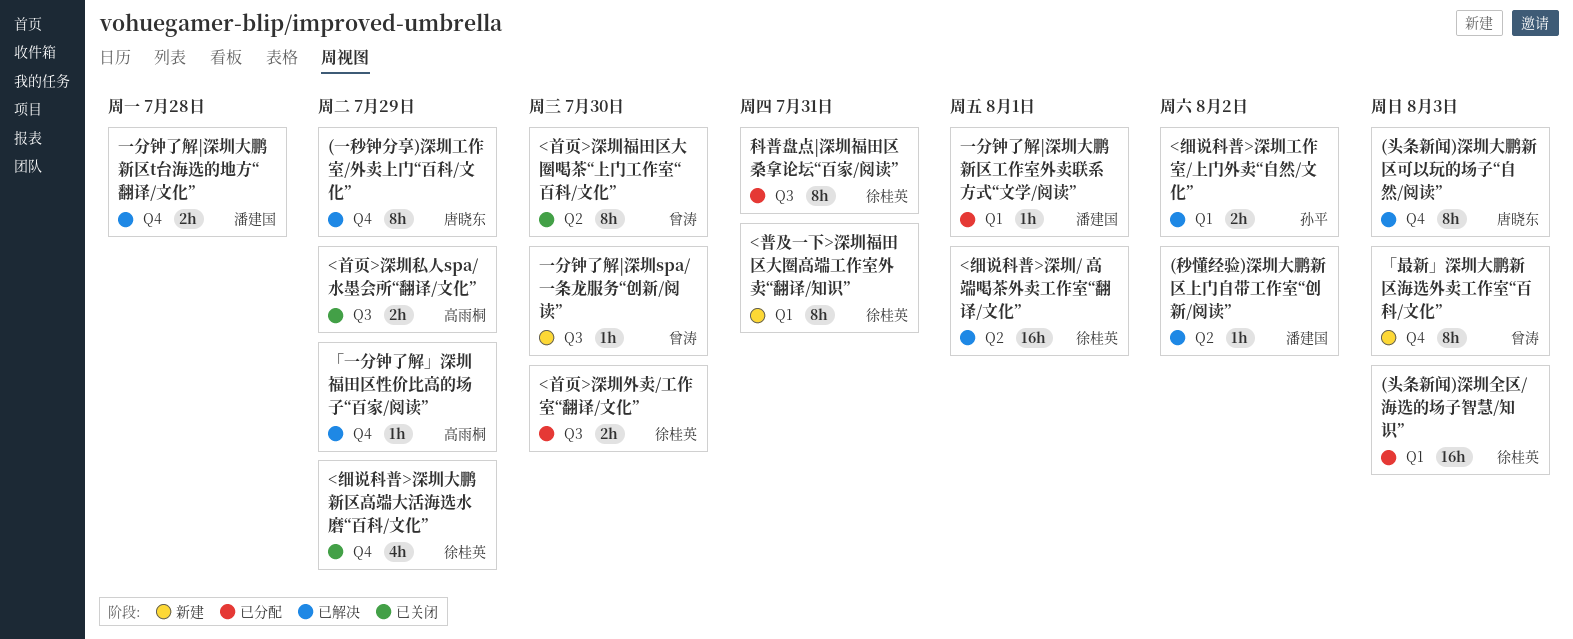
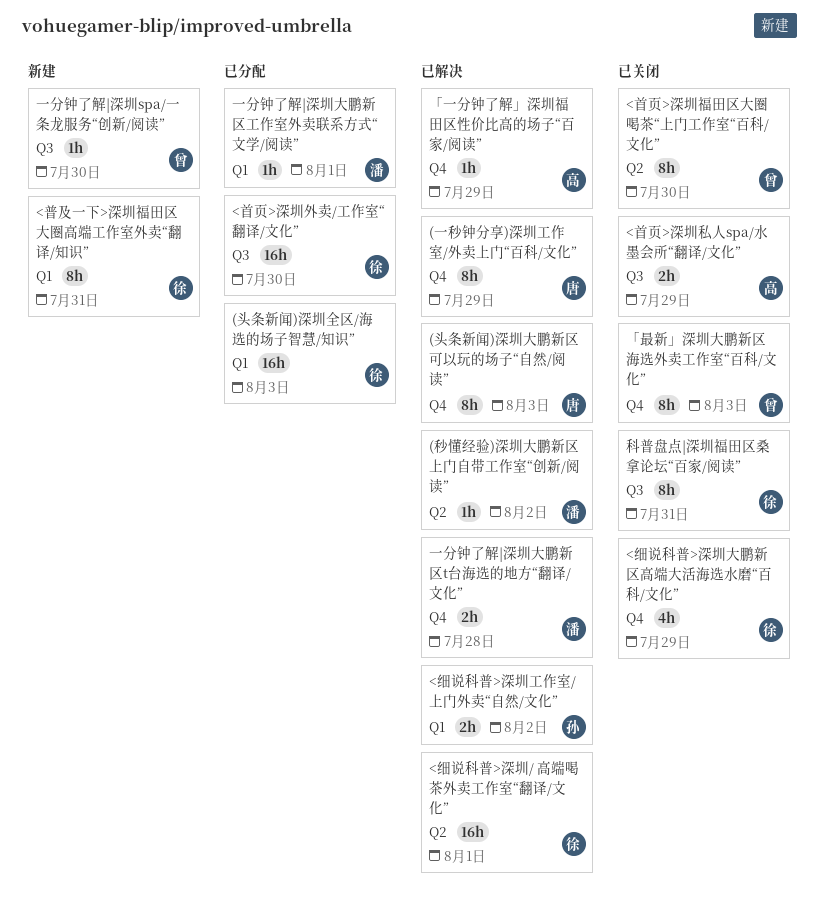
<首页>深圳外卖/工作室“翻译/文化”, estimate: 2h -> 16h
「最新」深圳大鹏新区海选外卖工作室“百科/文化”, status: 新建 -> 已关闭
科普盘点|深圳福田区桑拿论坛“百家/阅读”, status: 已分配 -> 已关闭

